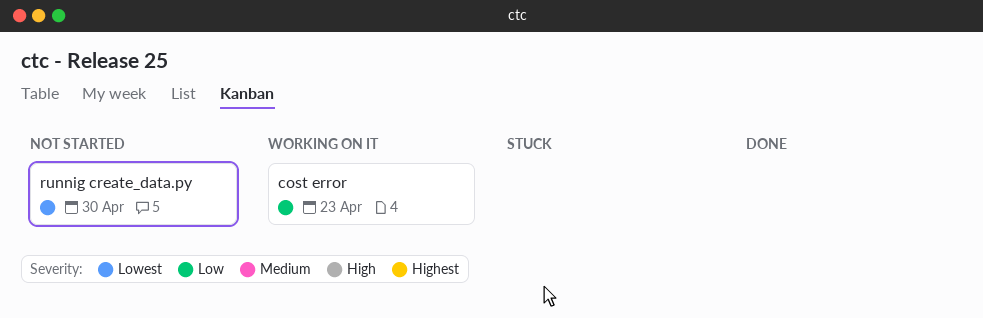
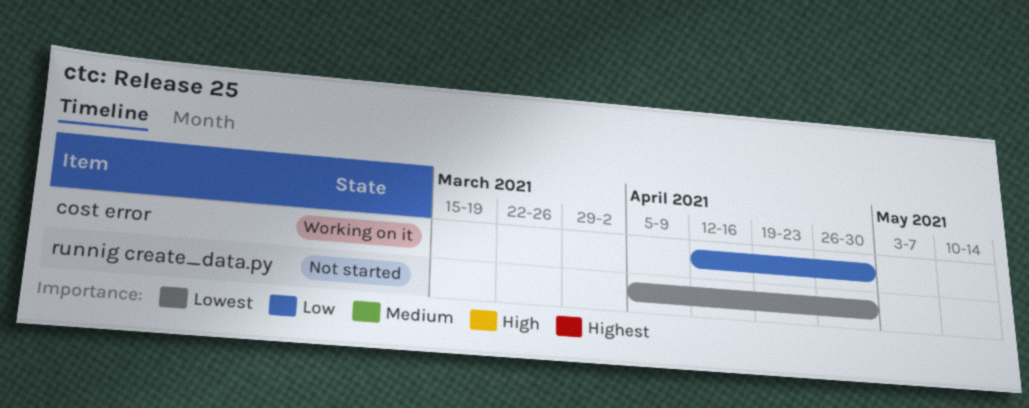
cost error, due: Apr 23 -> Apr 30

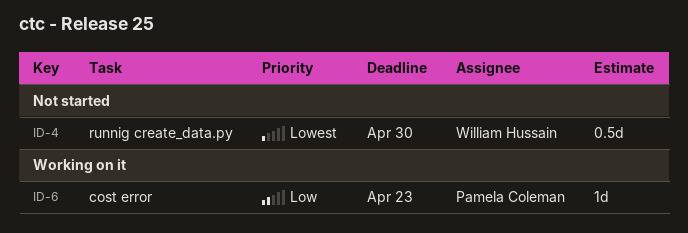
cost error, due: Apr 30 -> Apr 23

